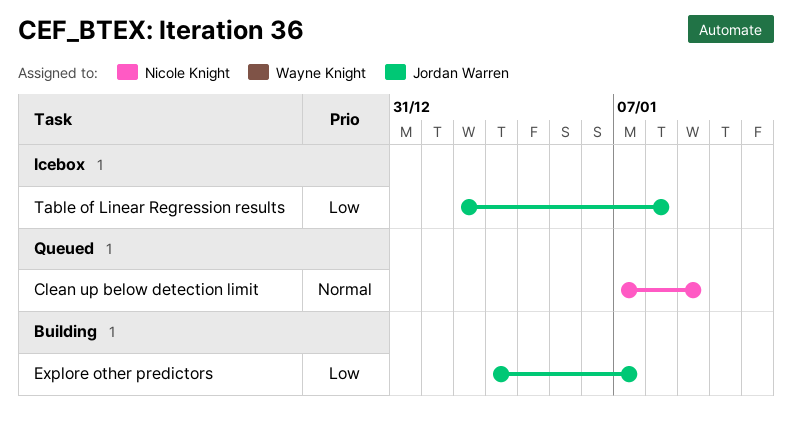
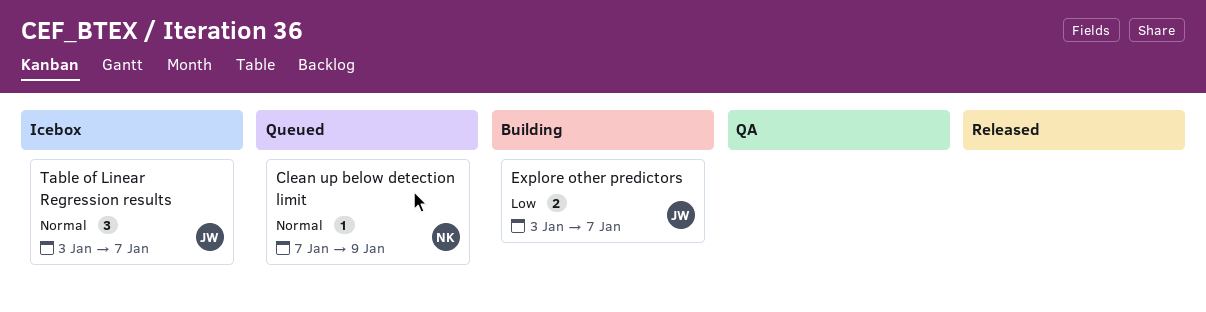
Table of Linear Regression results, priority: Low -> Normal
Table of Linear Regression results, start: Jan 2 -> Jan 3
Table of Linear Regression results, due: Jan 8 -> Jan 7

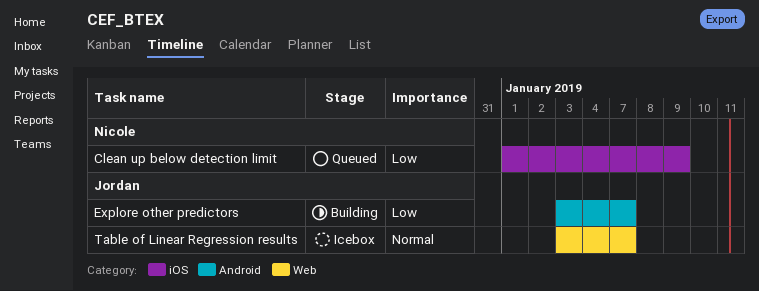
Clean up below detection limit, priority: Normal -> Low
Clean up below detection limit, start: Jan 7 -> Jan 1

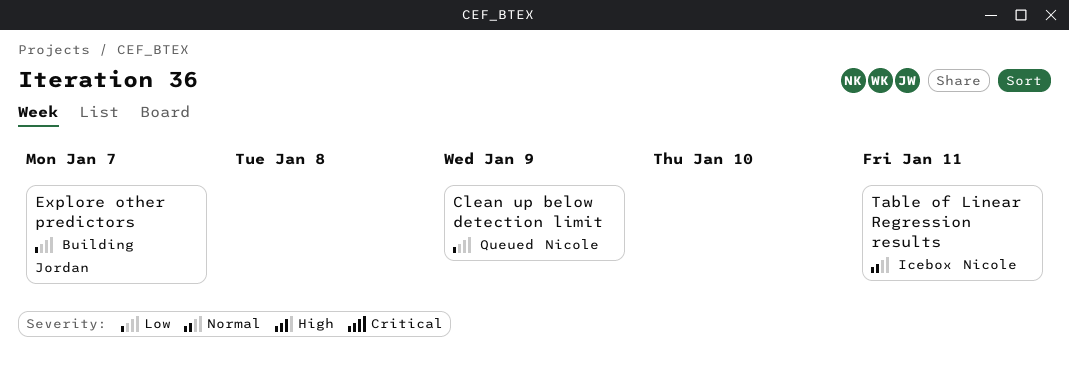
Table of Linear Regression results, owner: Jordan -> Nicole
Table of Linear Regression results, due: Jan 7 -> Jan 11

